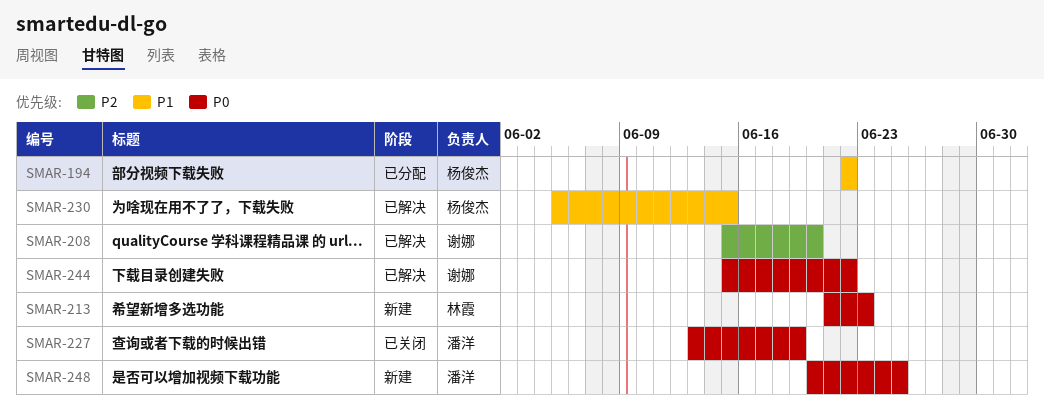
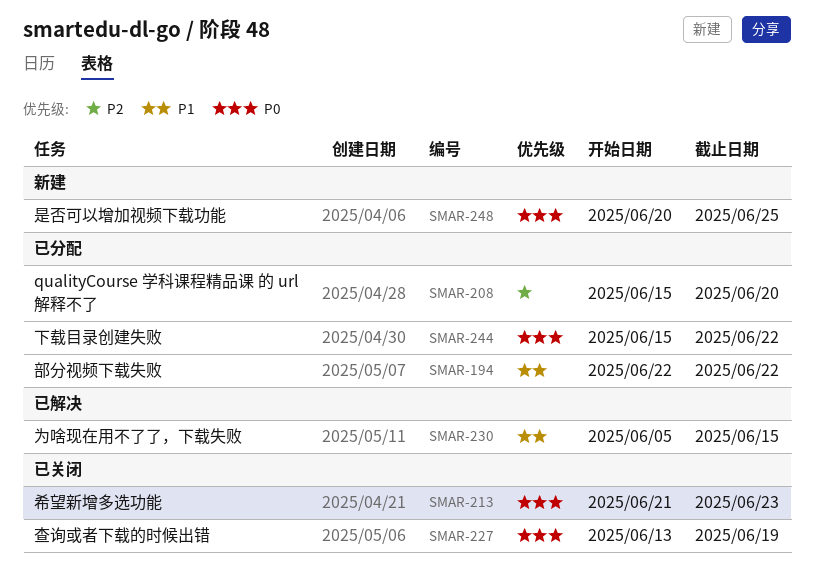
SMAR-208, status: 已解决 -> 已分配
SMAR-213, status: 新建 -> 已关闭
SMAR-244, status: 已解决 -> 已分配

